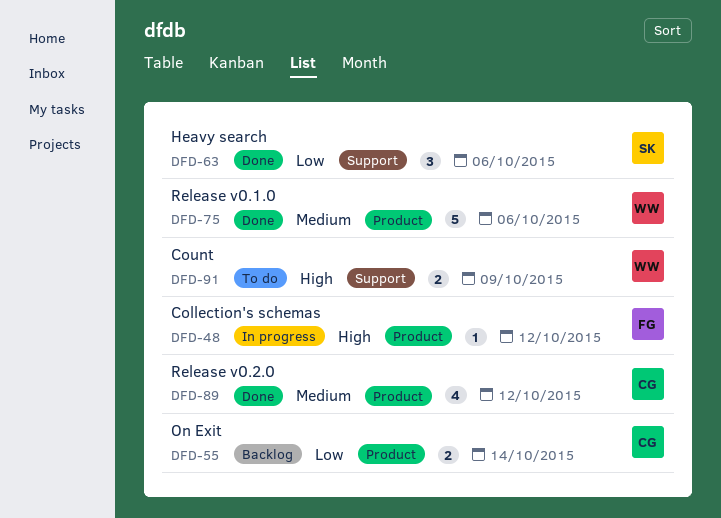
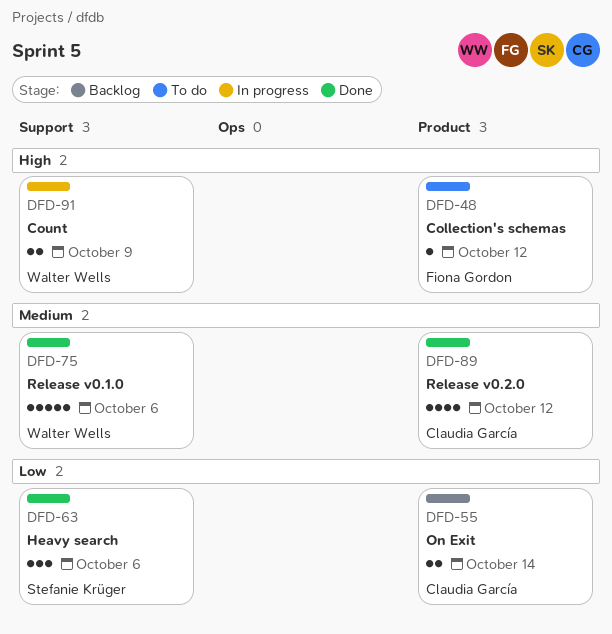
DFD-48, status: In progress -> To do
DFD-75, label: Product -> Support
DFD-91, status: To do -> In progress

